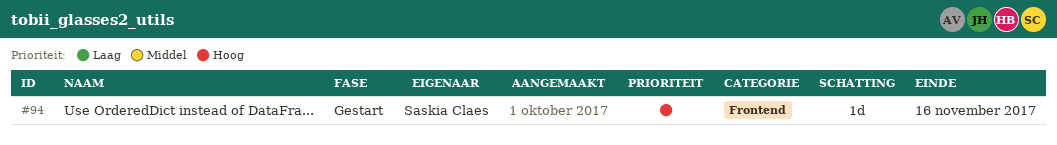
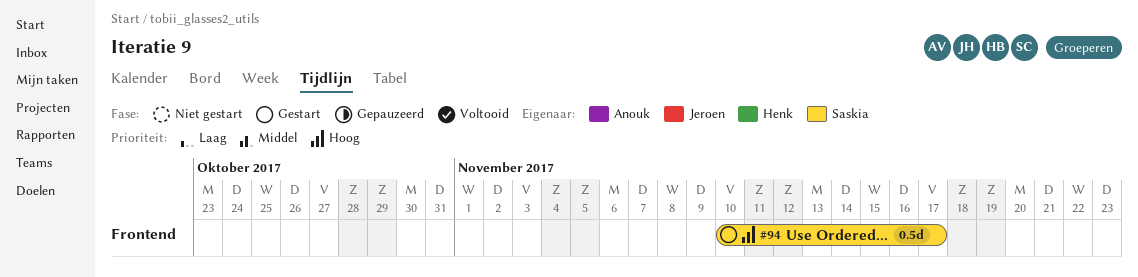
#94, estimate: 1d -> 0.5d
#94, due: Nov 16 -> Nov 17

